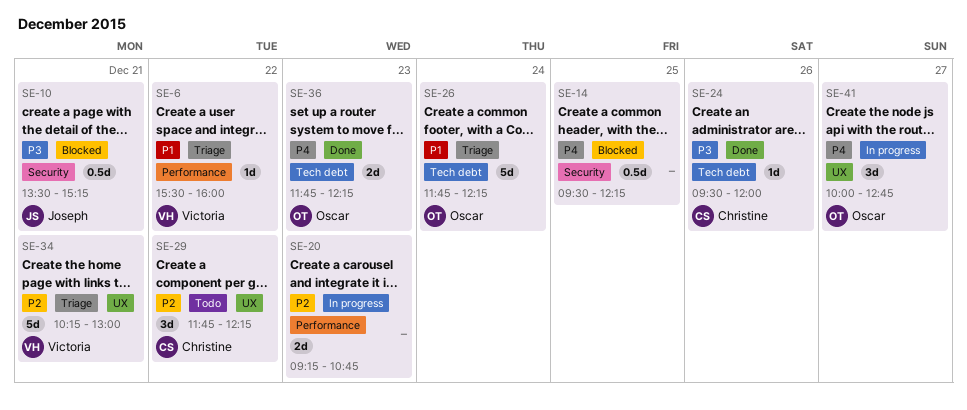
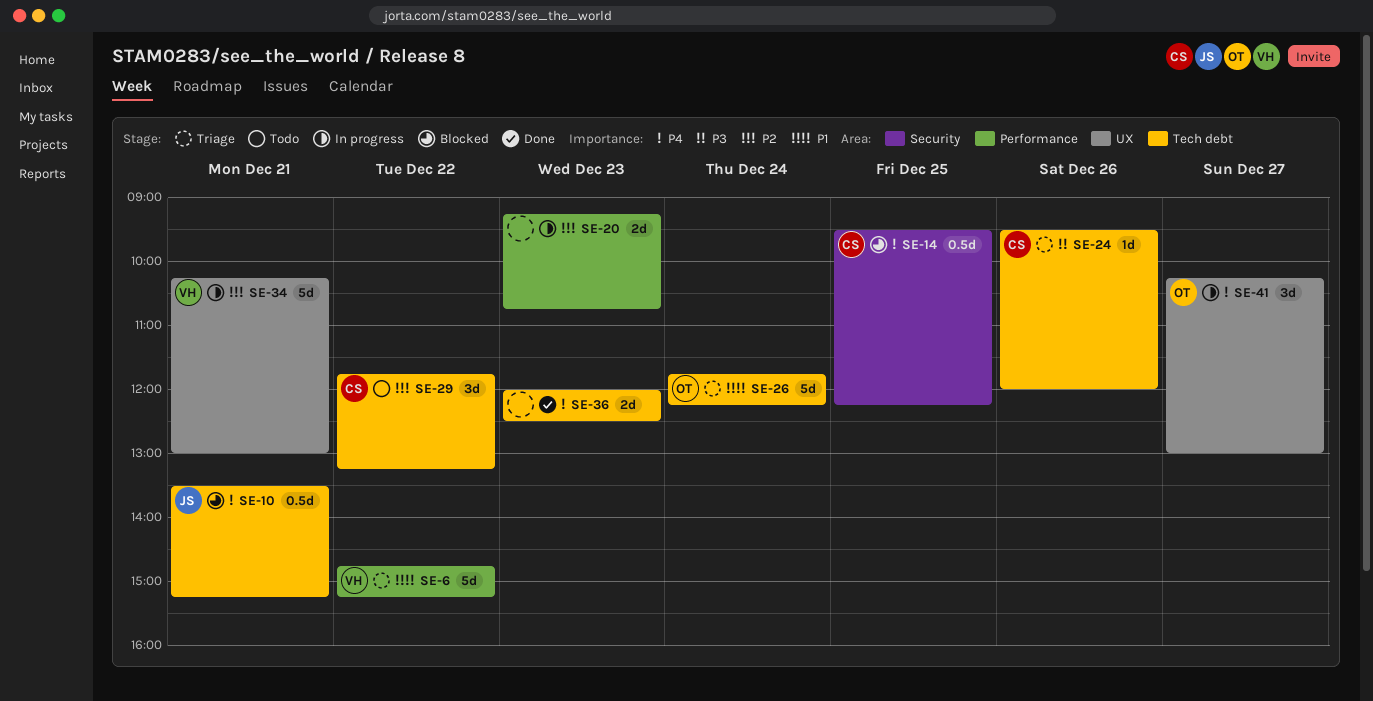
SE-6, estimate: 1d -> 5d
SE-6, begins: 15:30 -> 14:45
SE-6, ends: 16:00 -> 15:15
SE-10, priority: P3 -> P4
SE-10, label: Security -> Tech debt
SE-14, owner: none -> Christine
SE-24, status: Done -> Triage
SE-29, label: UX -> Tech debt
SE-29, ends: 12:15 -> 13:15
SE-34, status: Triage -> In progress
SE-36, owner: Oscar -> none
SE-36, begins: 11:45 -> 12:00
SE-36, ends: 12:15 -> 12:30
SE-41, begins: 10:00 -> 10:15
SE-41, ends: 12:45 -> 13:00

